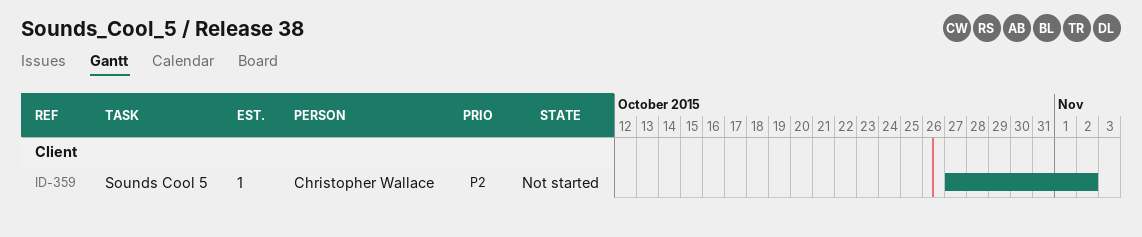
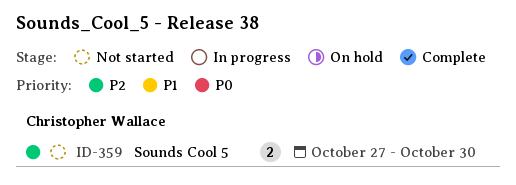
ID-359, estimate: 1 -> 2
ID-359, due: Nov 2 -> Oct 30

